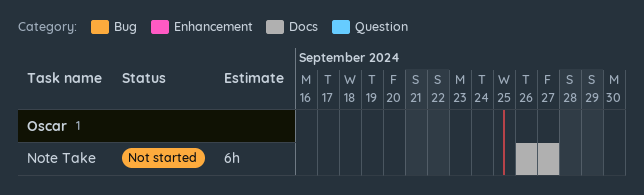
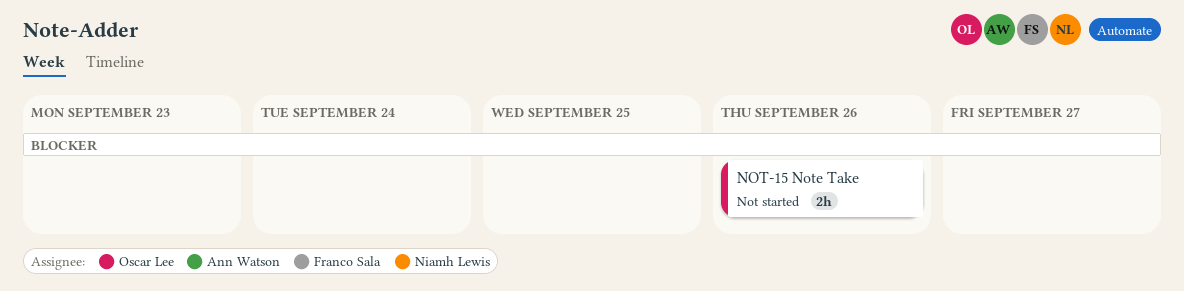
Note Take, estimate: 6h -> 2h
Note Take, due: Sep 27 -> Sep 26

